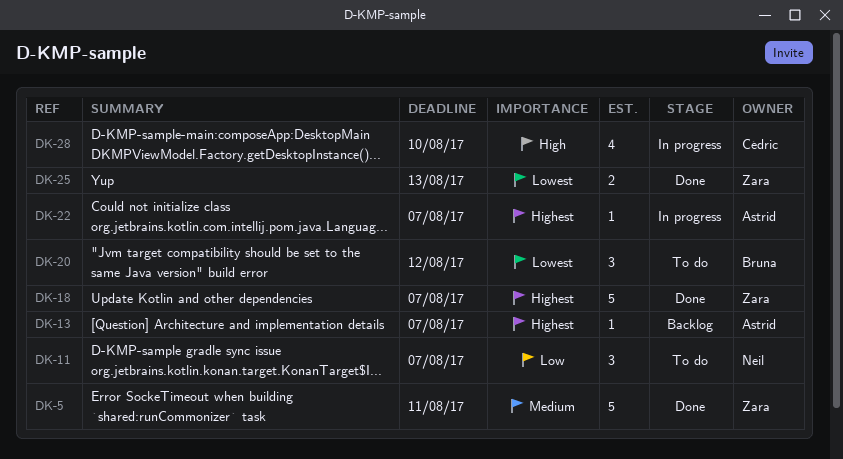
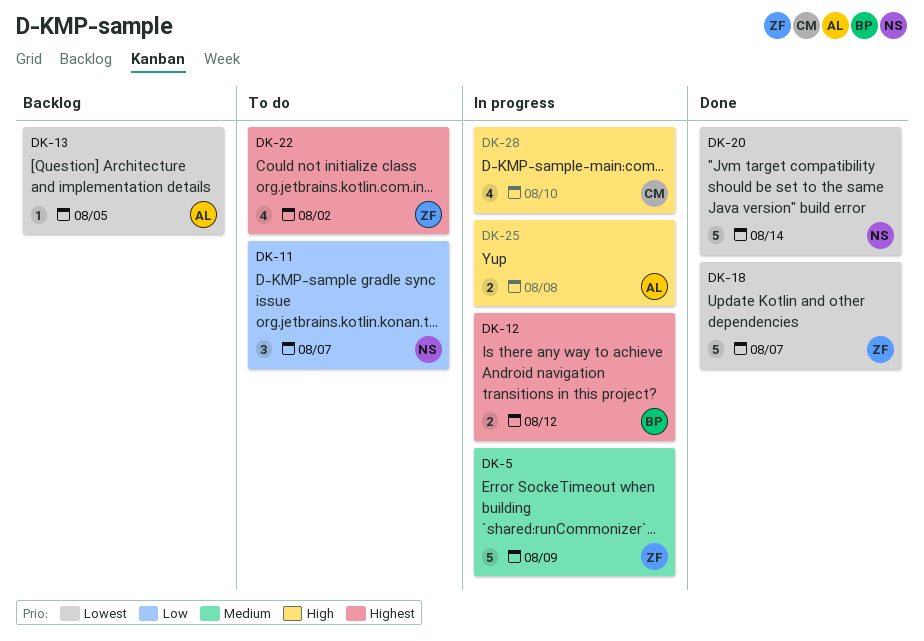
DK-5, status: Done -> In progress
DK-5, due: Aug 11 -> Aug 9
DK-12: none -> present
DK-13, priority: Highest -> Lowest
DK-13, due: Aug 7 -> Aug 5
DK-18, priority: Highest -> Lowest
DK-20, status: To do -> Done
DK-20, owner: Bruna -> Neil
DK-20, estimate: 3 -> 5
DK-20, due: Aug 12 -> Aug 14
DK-22, status: In progress -> To do
DK-22, owner: Astrid -> Zara
DK-22, estimate: 1 -> 4
DK-22, due: Aug 7 -> Aug 2
DK-25, status: Done -> In progress
DK-25, owner: Zara -> Astrid
DK-25, priority: Lowest -> High
DK-25, due: Aug 13 -> Aug 8

